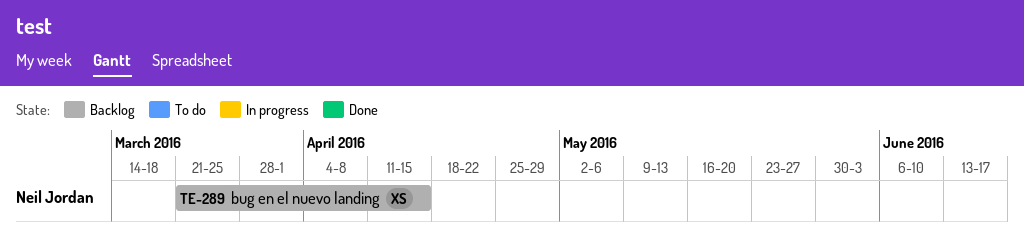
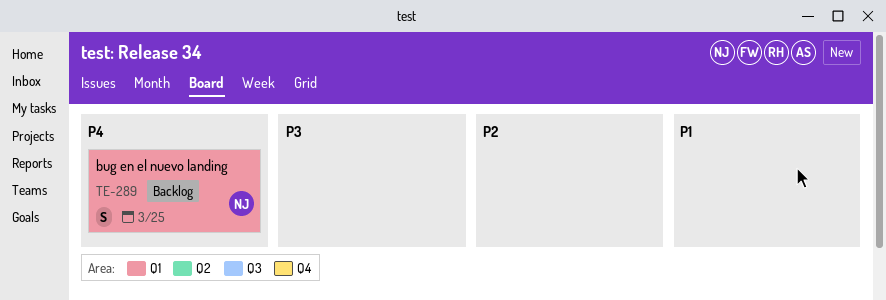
TE-289, estimate: XS -> S
TE-289, due: Apr 15 -> Mar 25

